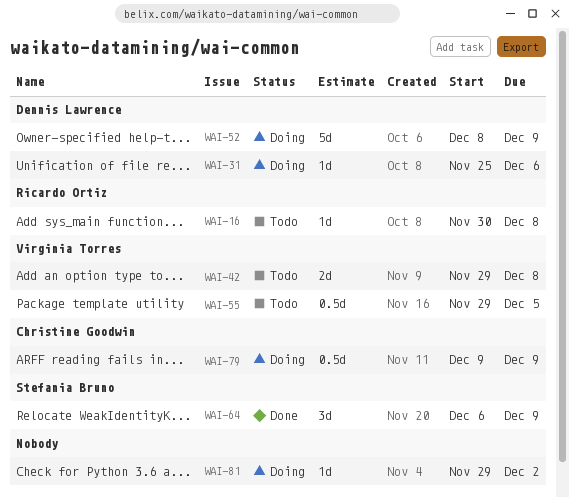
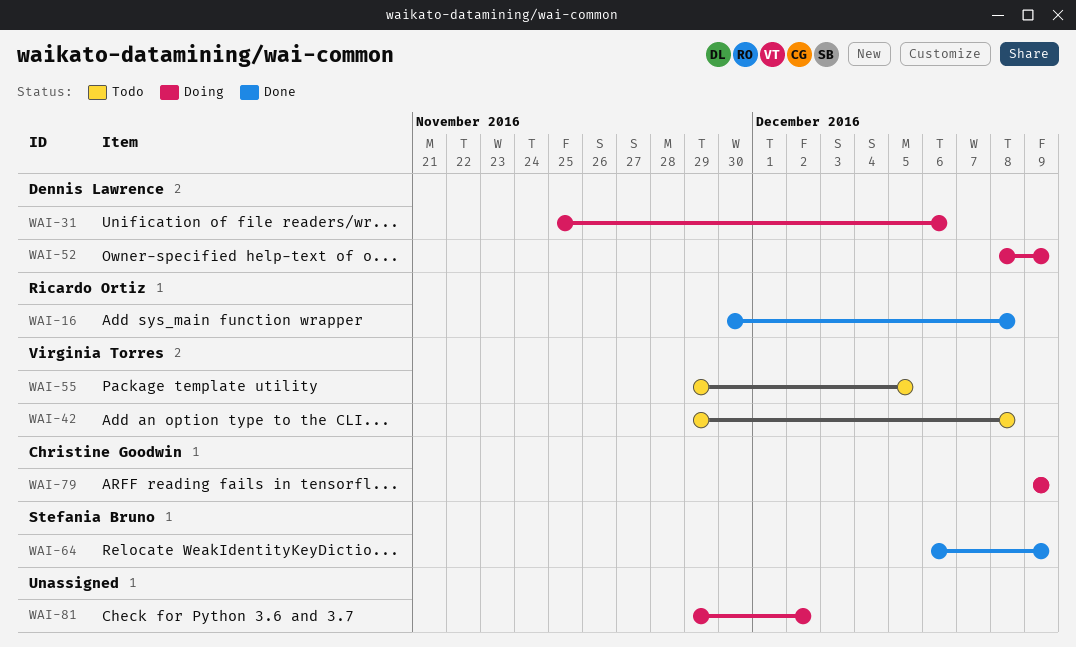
WAI-16, status: Todo -> Done

